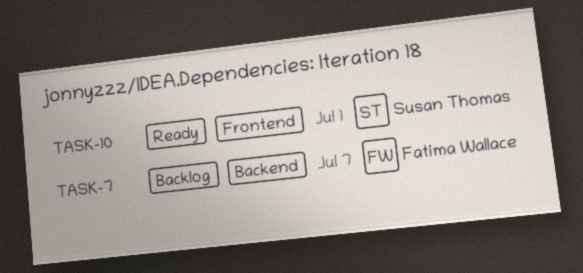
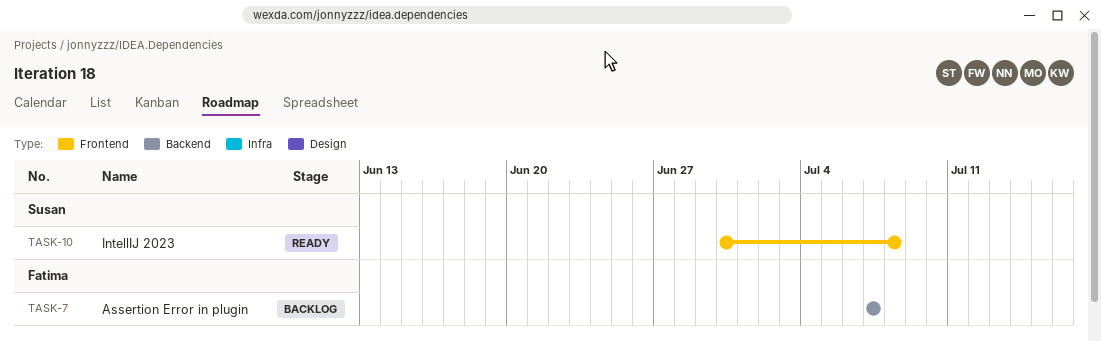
TASK-10, due: Jul 1 -> Jul 8

